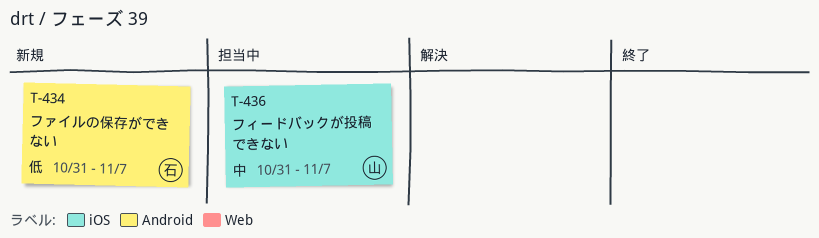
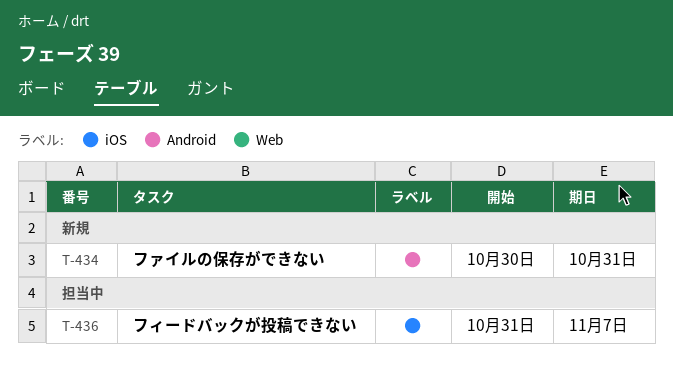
T-434, start: Oct 31 -> Oct 30
T-434, due: Nov 7 -> Oct 31

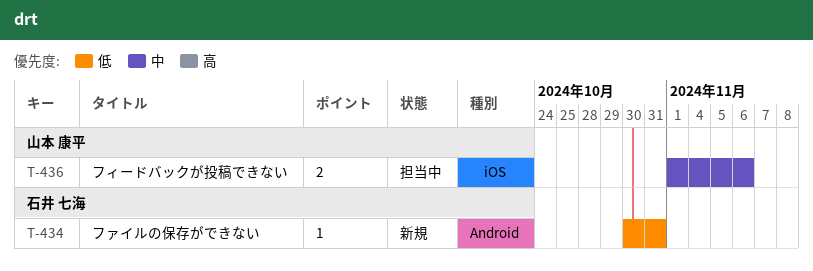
T-436, start: Oct 31 -> Nov 1
T-436, due: Nov 7 -> Nov 6

